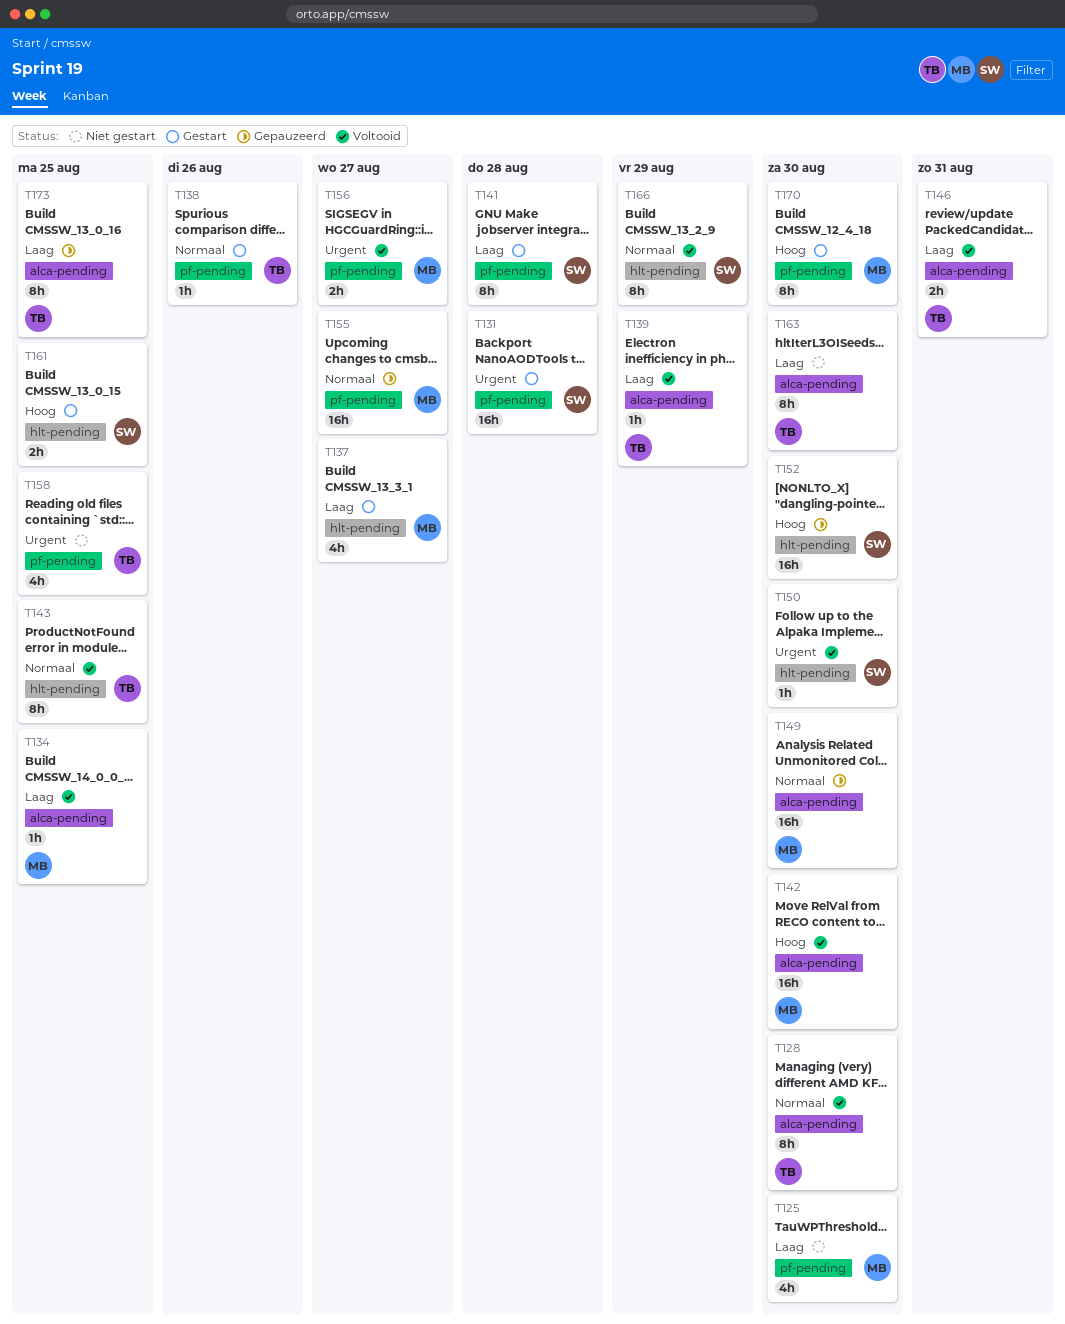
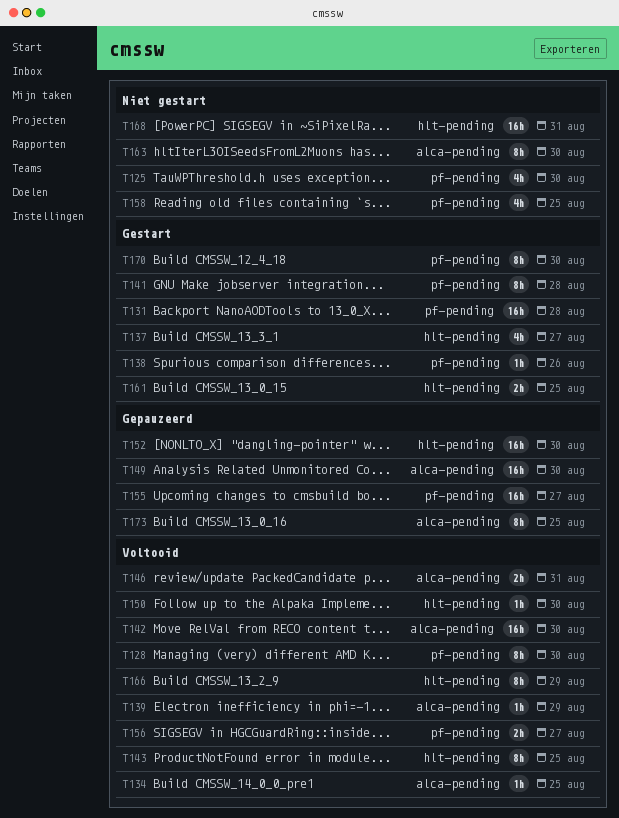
T128, label: alca-pending -> pf-pending
T168: none -> present

